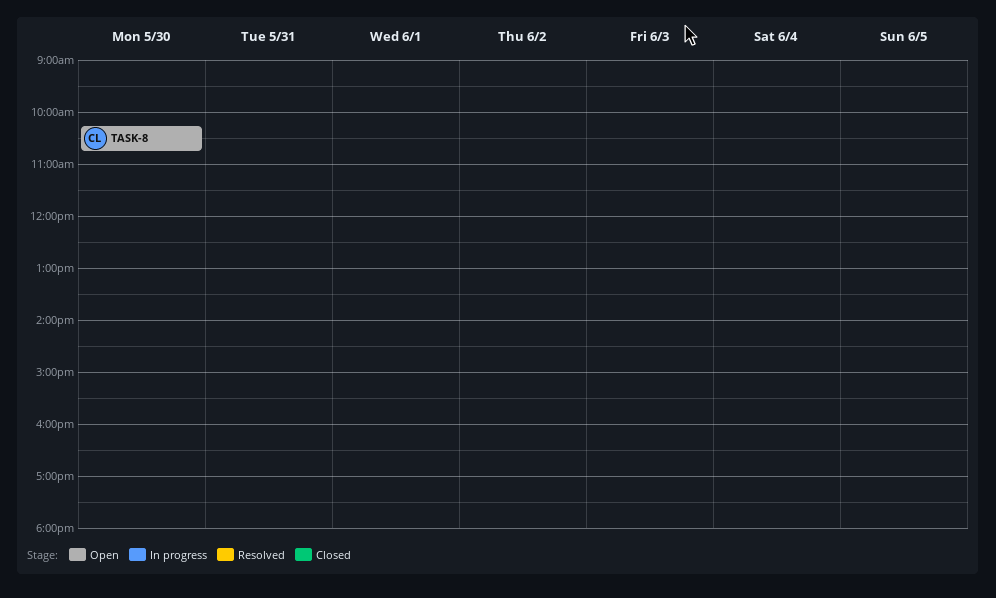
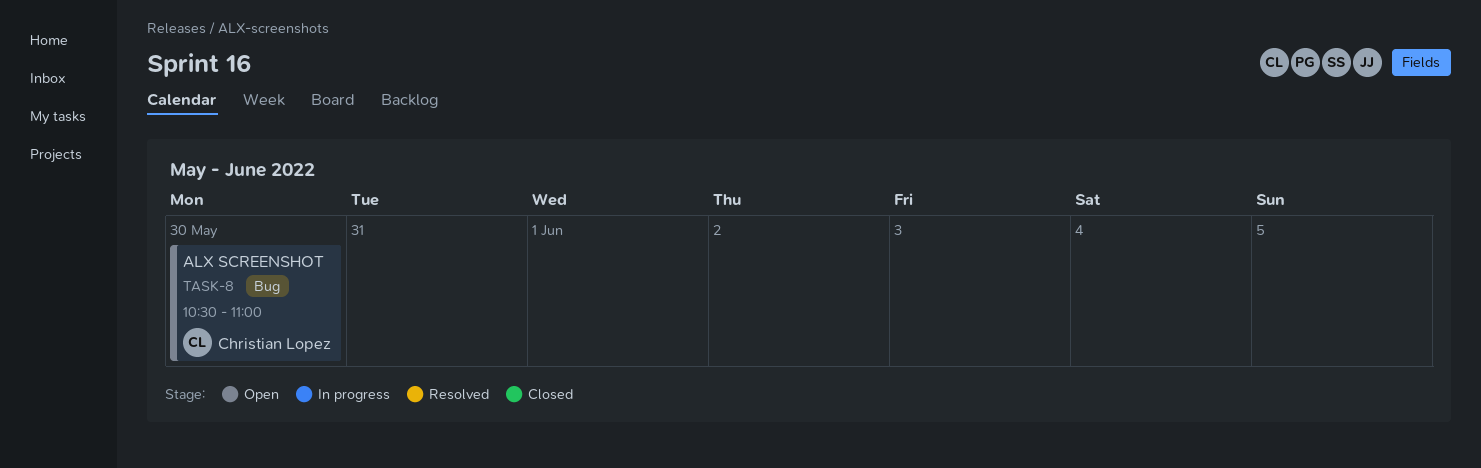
TASK-8, begins: 10:15 -> 10:30
TASK-8, ends: 10:45 -> 11:00

